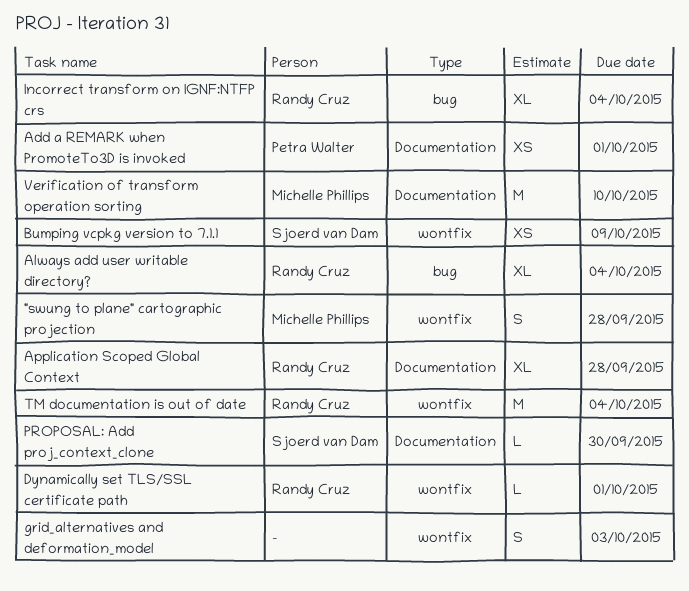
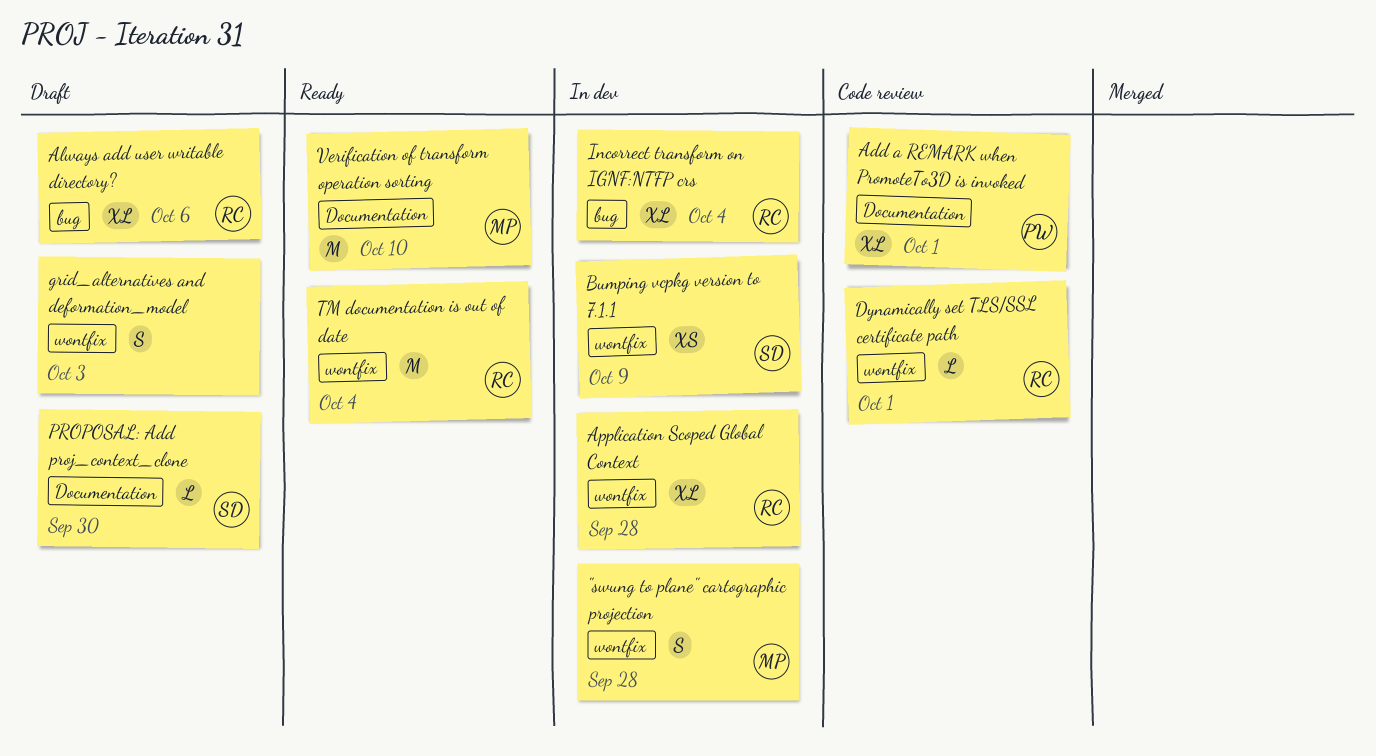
Add a REMARK when PromoteTo3D is invoked, estimate: XS -> XL
Always add user writable directory?, due: Oct 4 -> Oct 6
Application Scoped Global Context, label: Documentation -> wontfix

